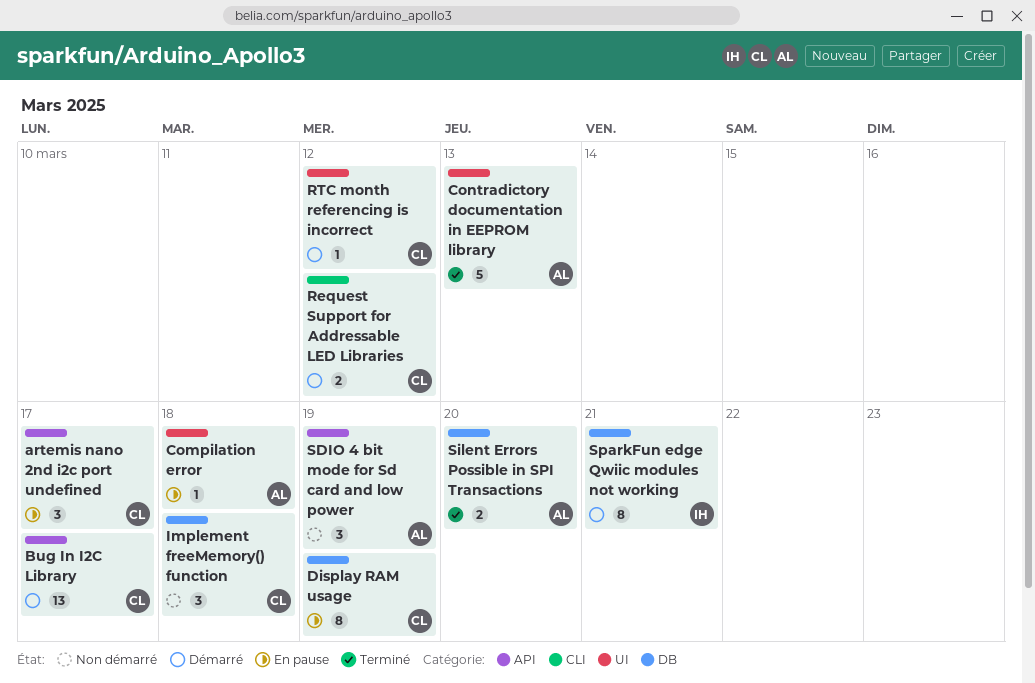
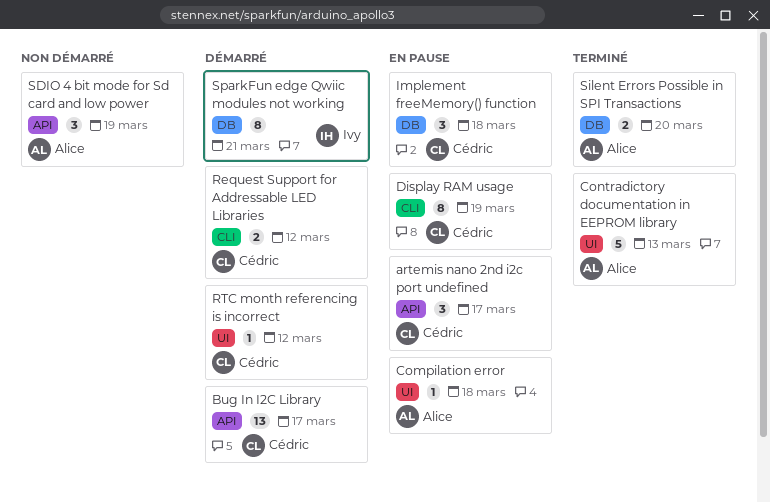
Display RAM usage, label: DB -> CLI
Implement freeMemory() function, status: Non démarré -> En pause

